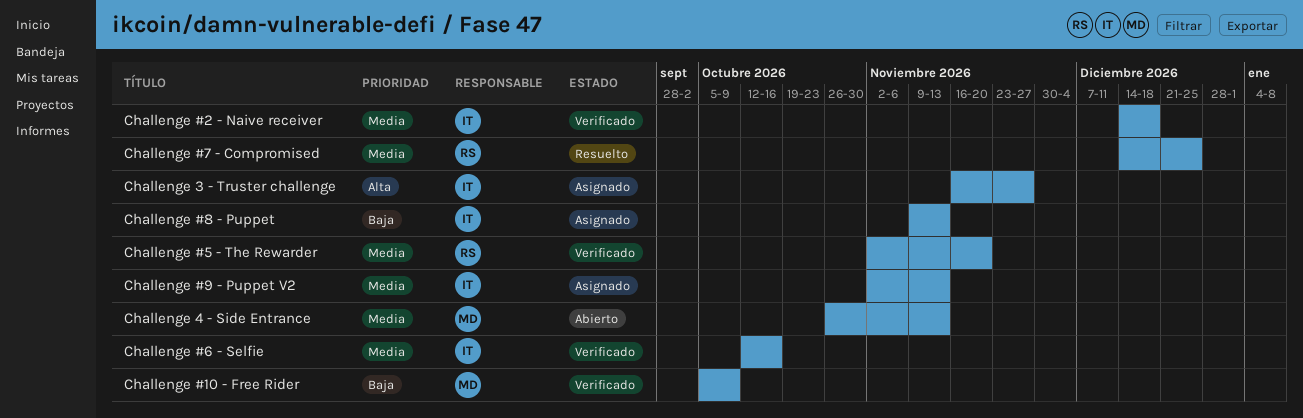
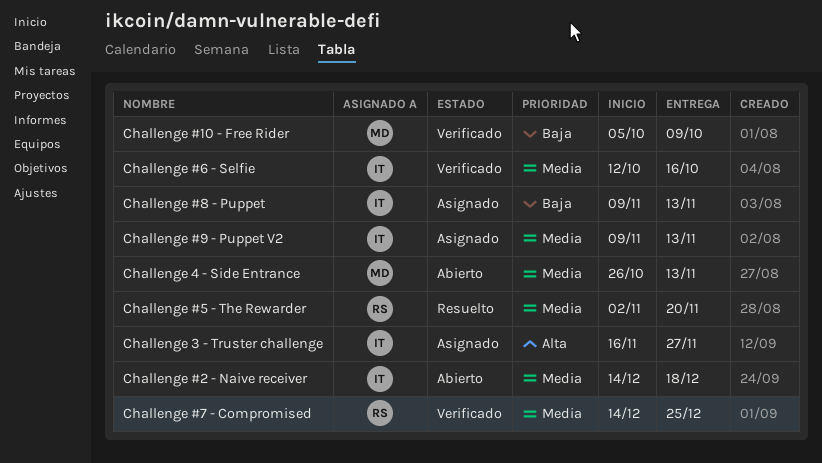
Challenge #2 - Naive receiver, status: Verificado -> Abierto
Challenge #5 - The Rewarder, status: Verificado -> Resuelto
Challenge #7 - Compromised, status: Resuelto -> Verificado
Challenge #9 - Puppet V2, start: Nov 2 -> Nov 9

